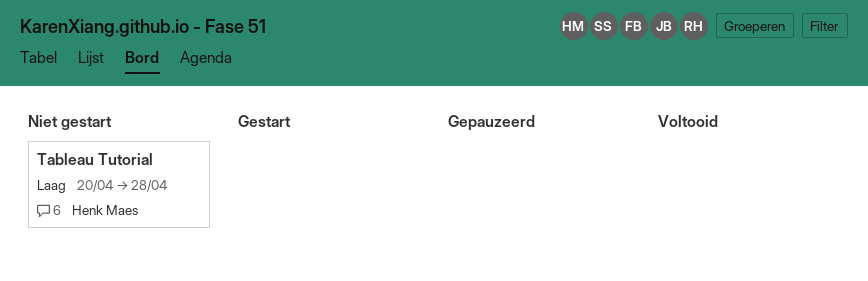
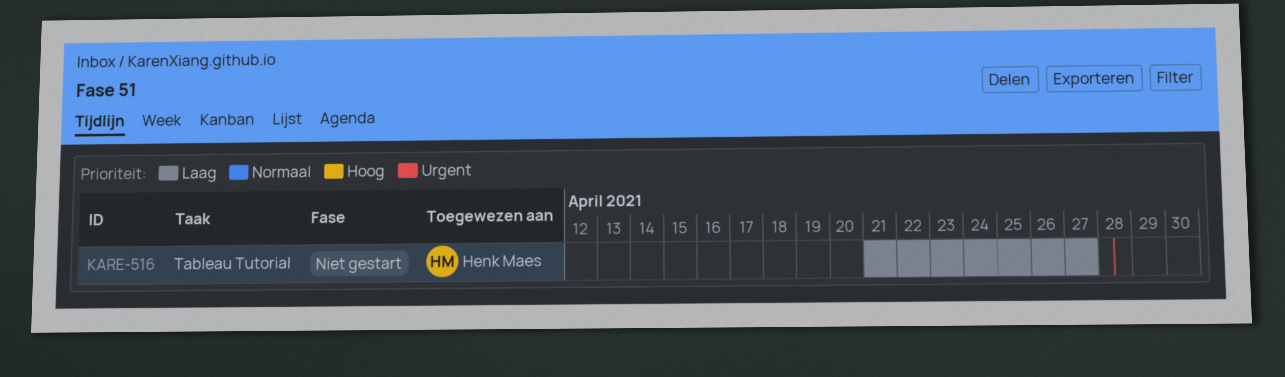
Tableau Tutorial, start: Apr 20 -> Apr 21
Tableau Tutorial, due: Apr 28 -> Apr 27

